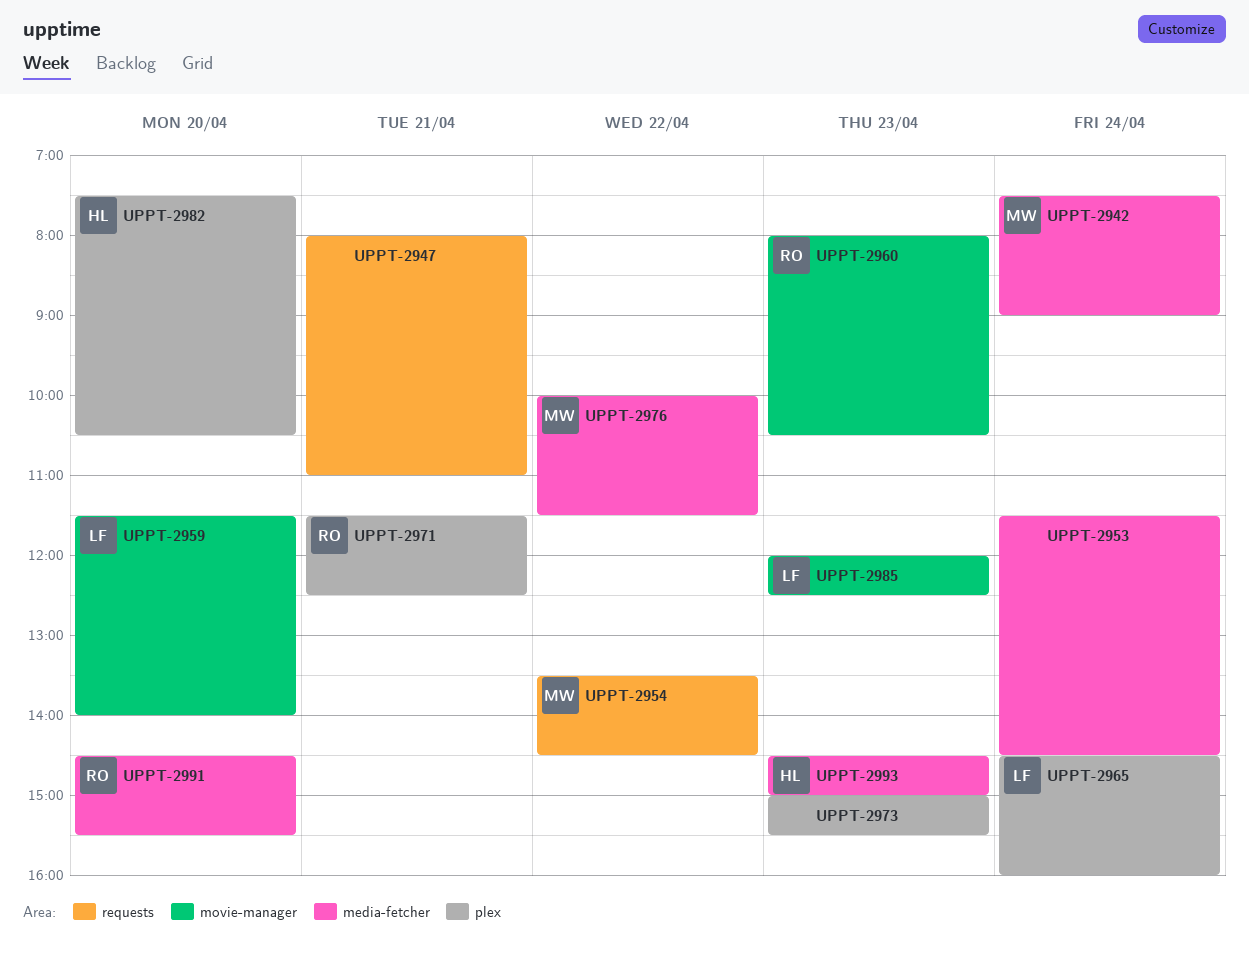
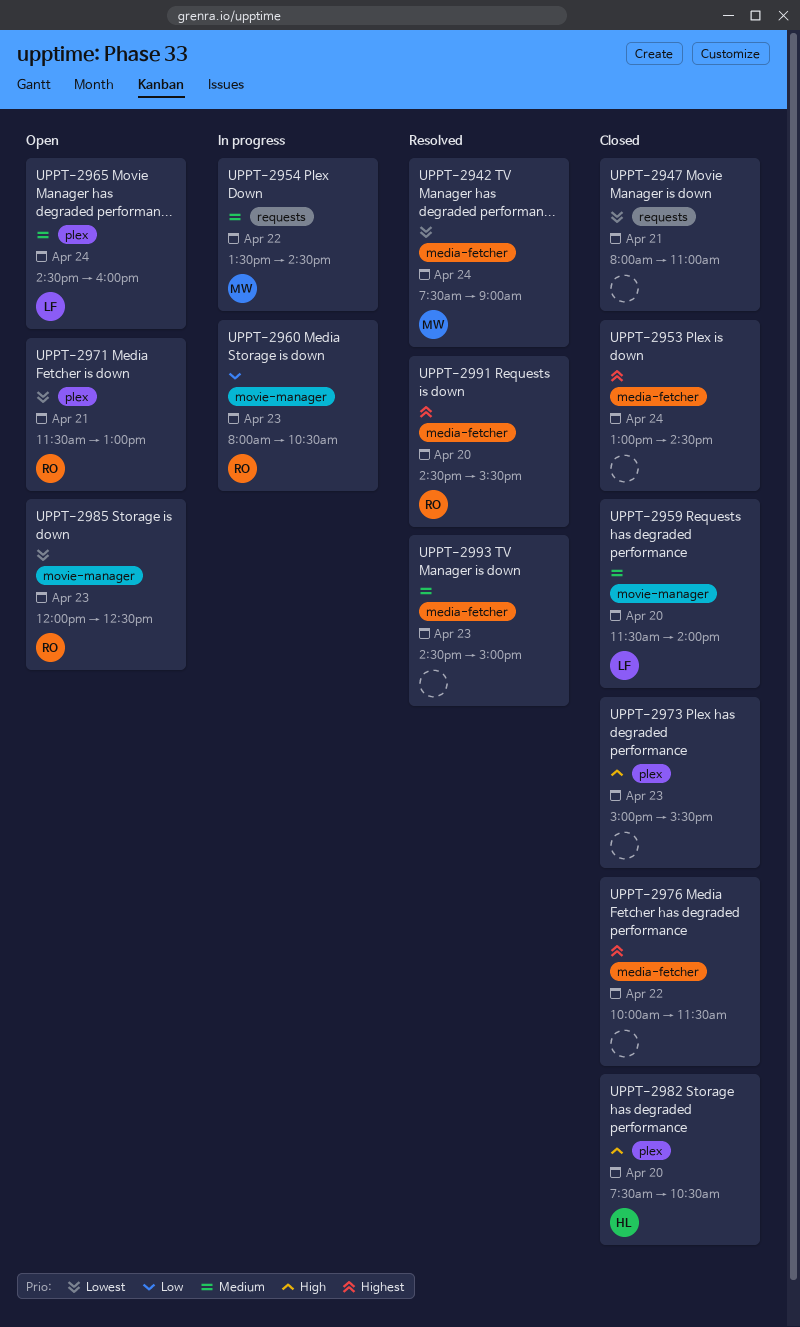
UPPT-2953, begins: 11:30 -> 13:00
UPPT-2971, ends: 12:30 -> 13:00
UPPT-2976, owner: MW -> none
UPPT-2985, owner: LF -> RO
UPPT-2993, owner: HL -> none

